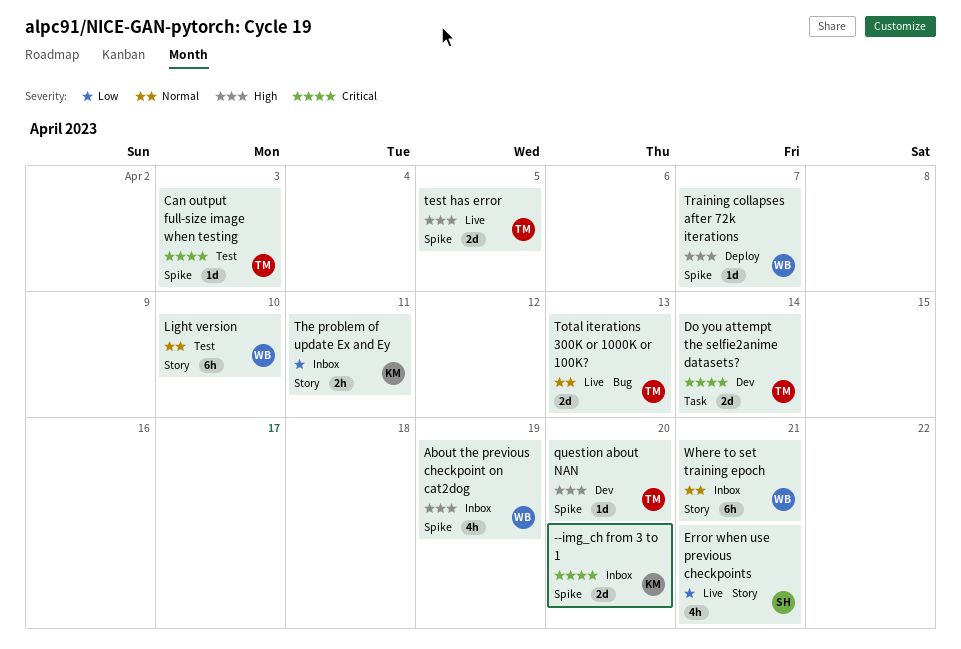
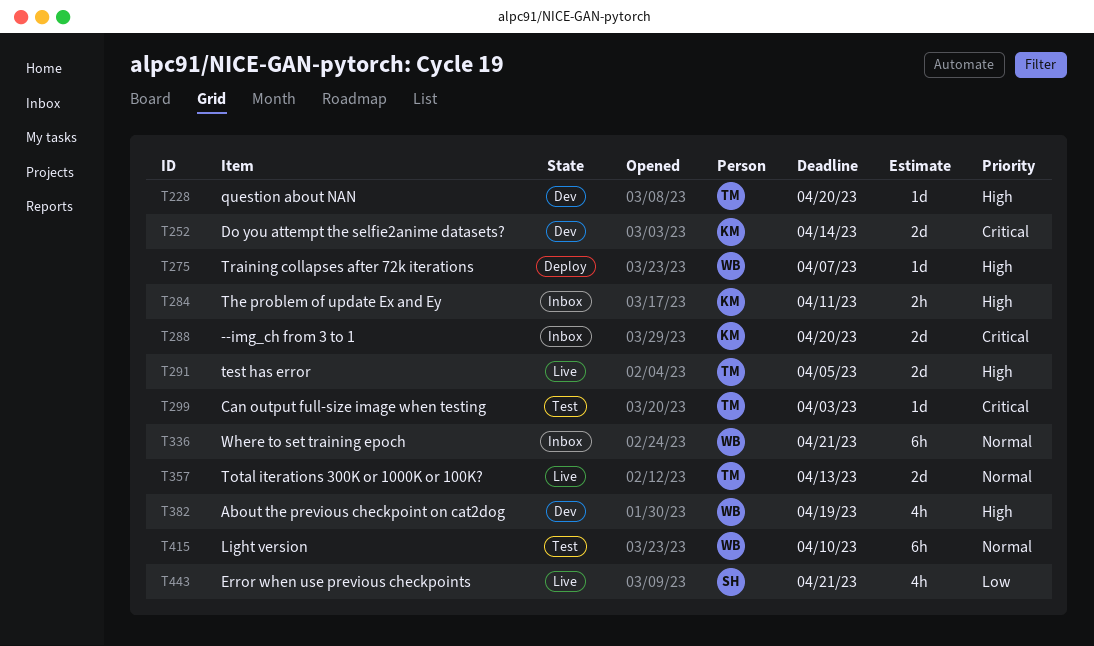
About the previous checkpoint on cat2dog, status: Inbox -> Dev
Do you attempt the selfie2anime datasets?, owner: TM -> KM
The problem of update Ex and Ey, priority: Low -> High

